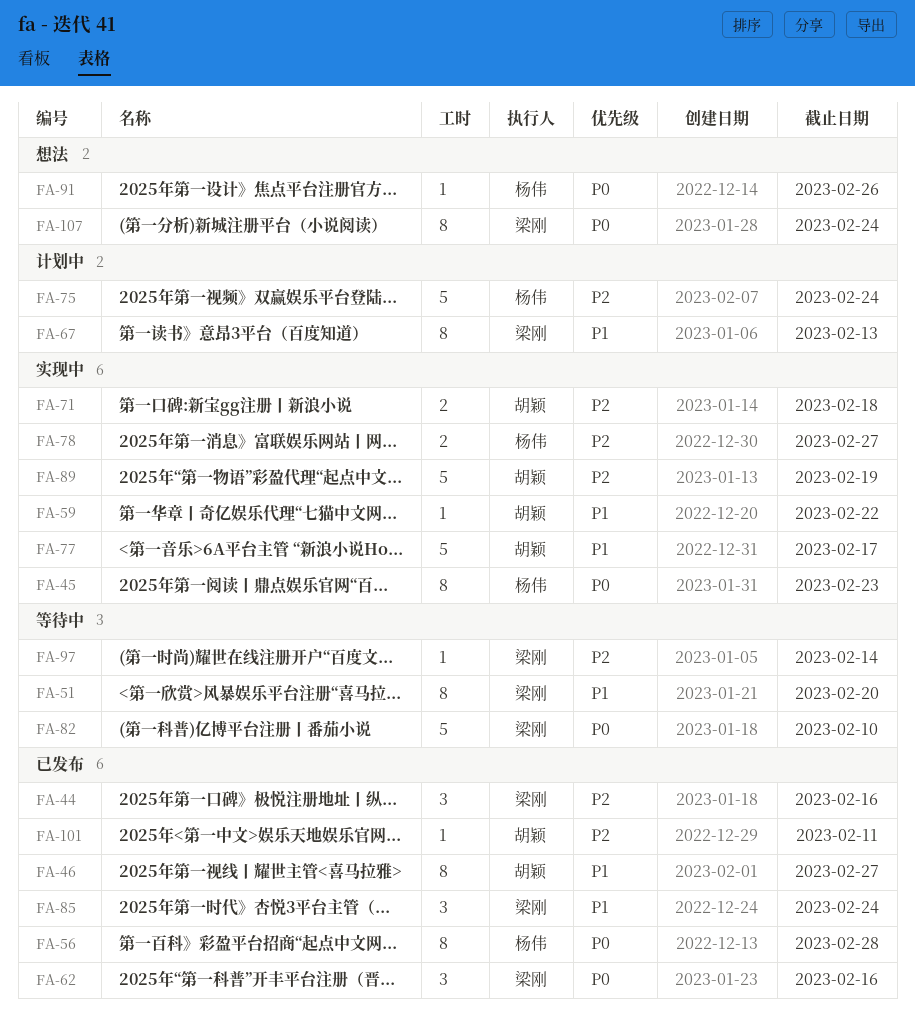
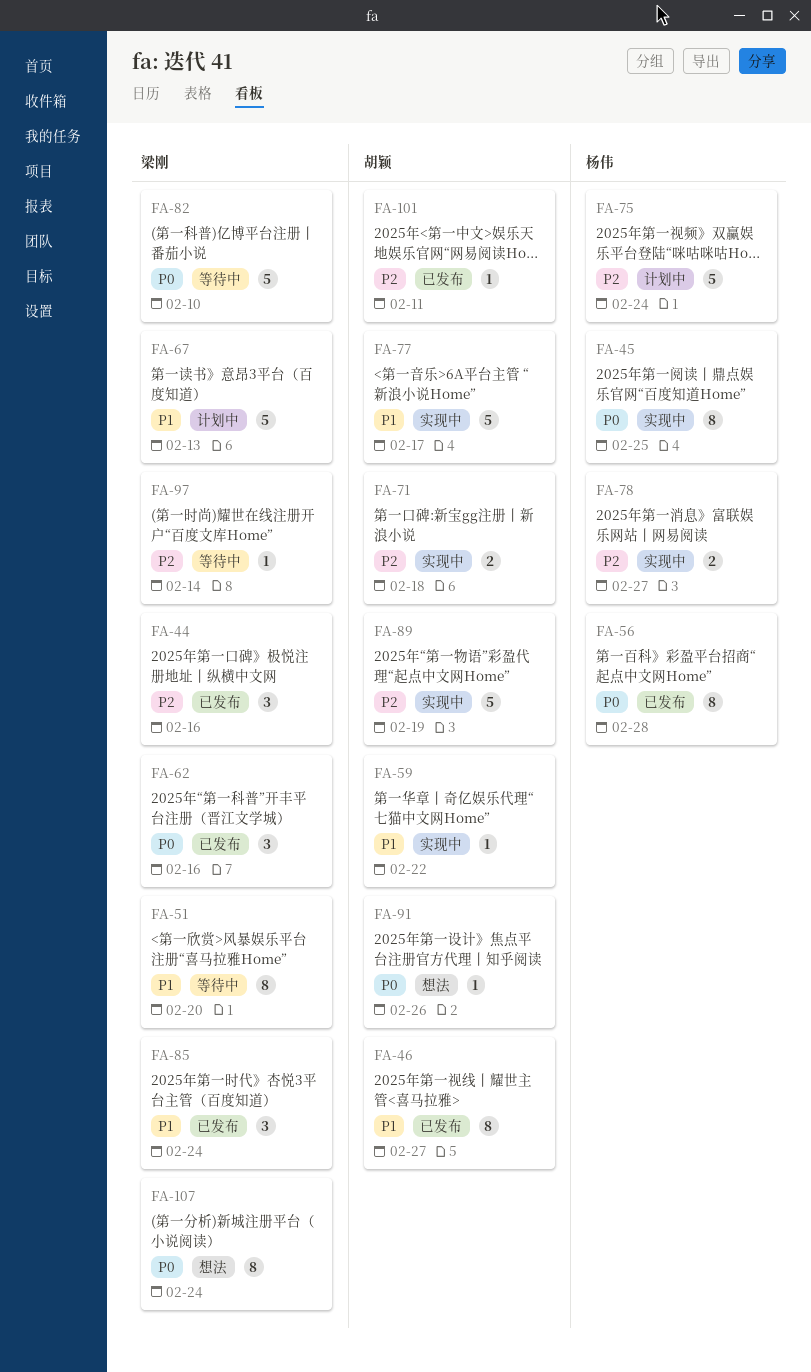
FA-45, due: Feb 23 -> Feb 25
FA-67, estimate: 8 -> 5
FA-91, owner: 杨伟 -> 胡颖

